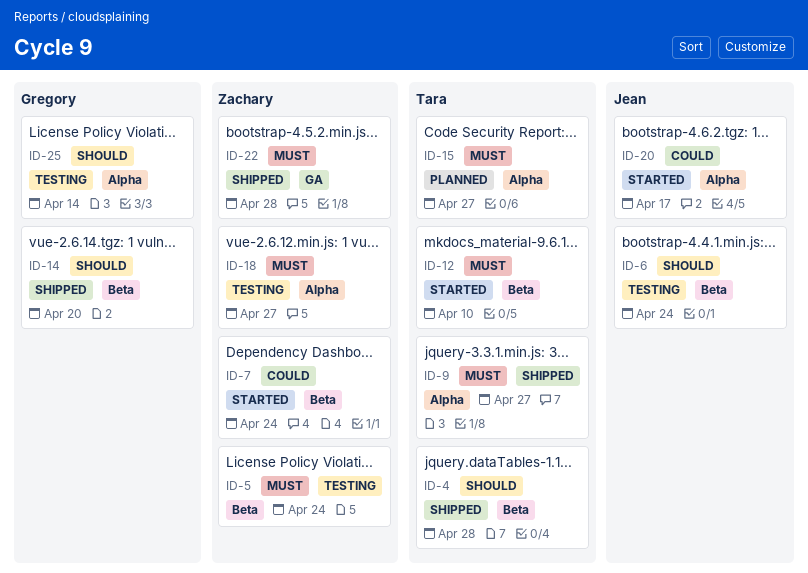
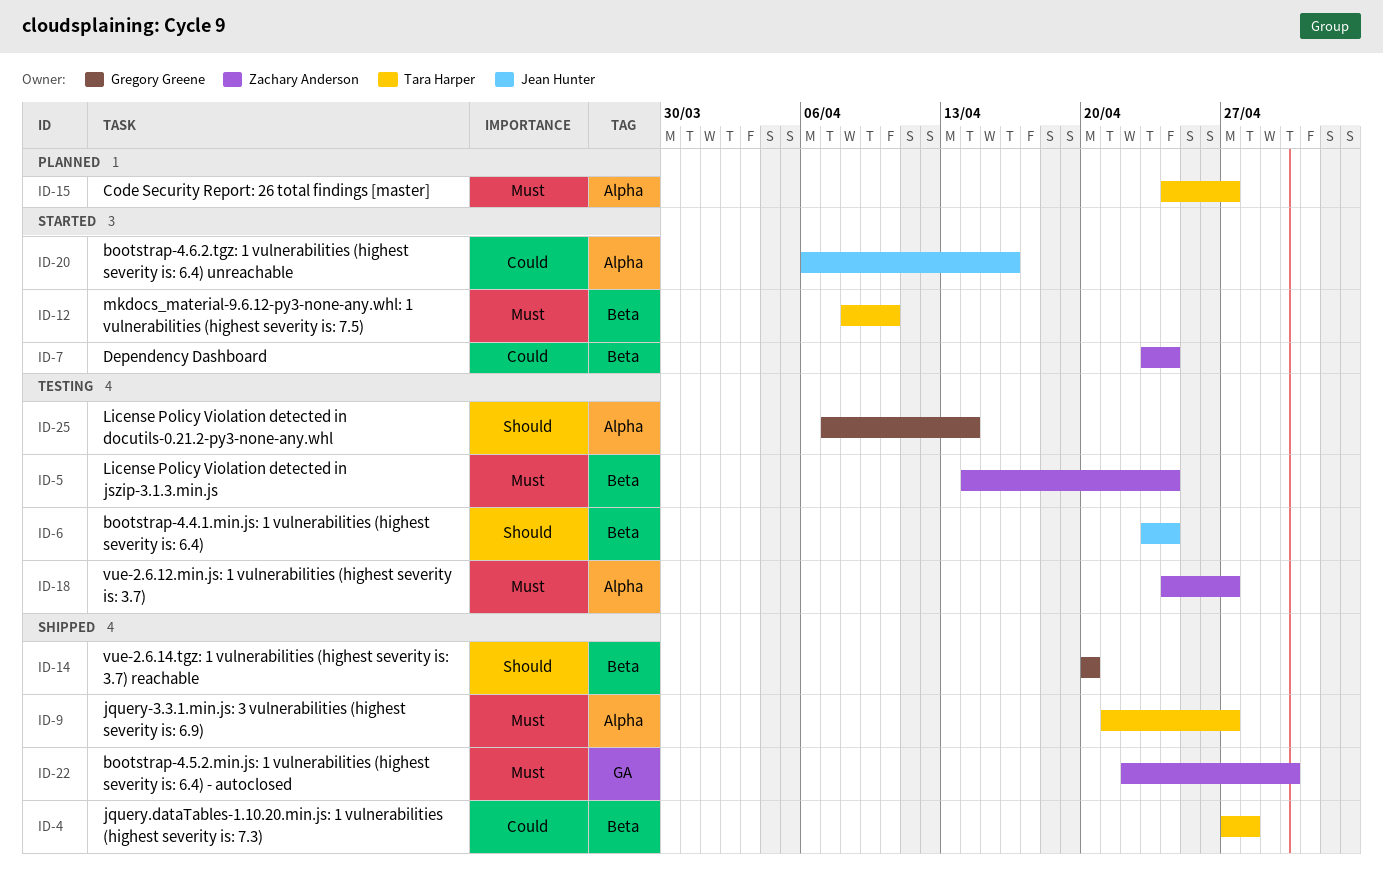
ID-4, priority: Should -> Could
ID-20, due: Apr 17 -> Apr 16
ID-22, due: Apr 28 -> Apr 30

